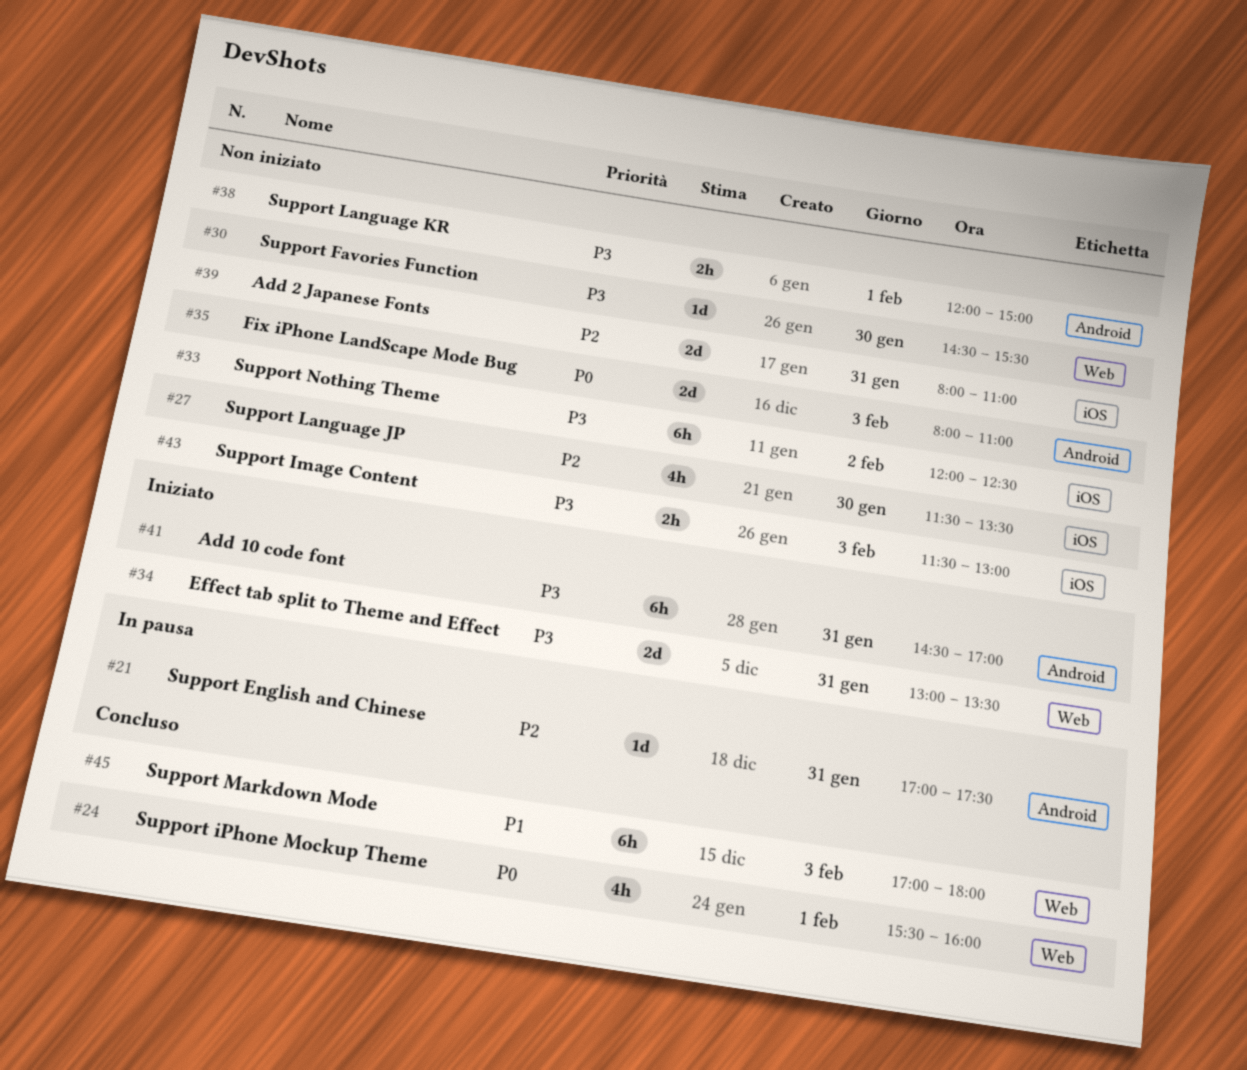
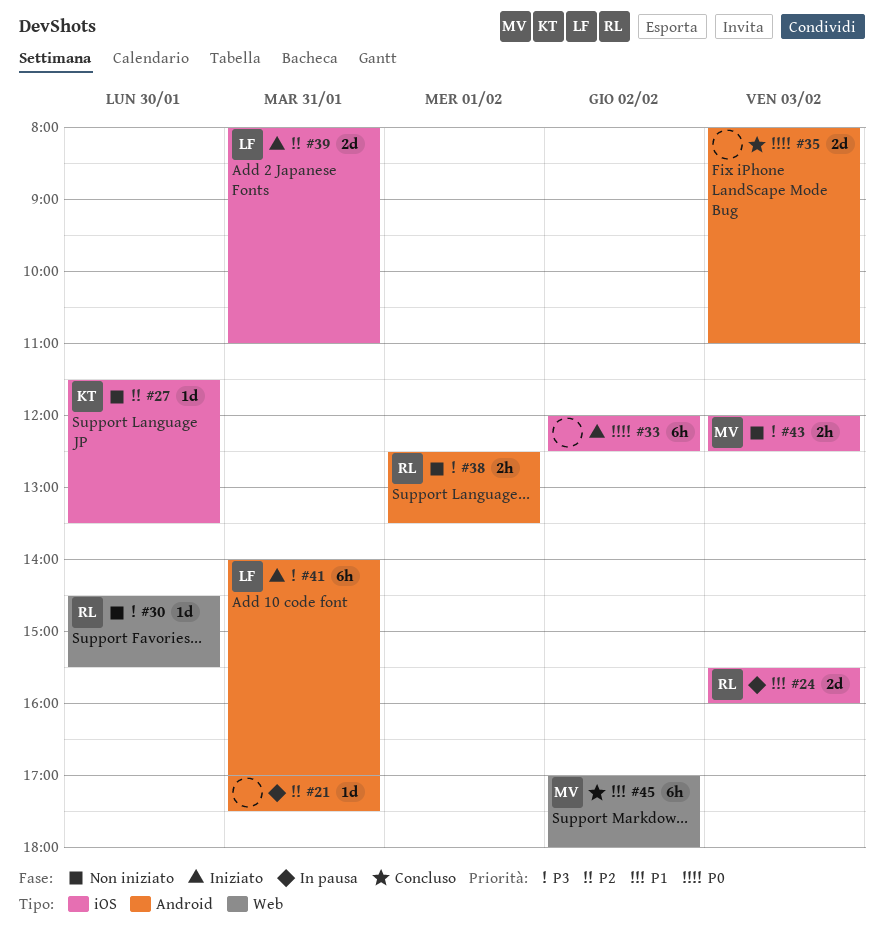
#24, status: Concluso -> In pausa
#24, priority: P0 -> P1
#24, label: Web -> iOS
#24, estimate: 4h -> 2d
#24, day: Feb 1 -> Feb 3
#27, estimate: 4h -> 1d
#33, status: Non iniziato -> Iniziato
#33, priority: P3 -> P0
#34: present -> none
#35, status: Non iniziato -> Concluso
#38, begins: 12:00 -> 12:30
#38, ends: 15:00 -> 13:30
#39, status: Non iniziato -> Iniziato
#41, begins: 14:30 -> 14:00
#43, begins: 11:30 -> 12:00
#43, ends: 13:00 -> 12:30
#45, day: Feb 3 -> Feb 2

